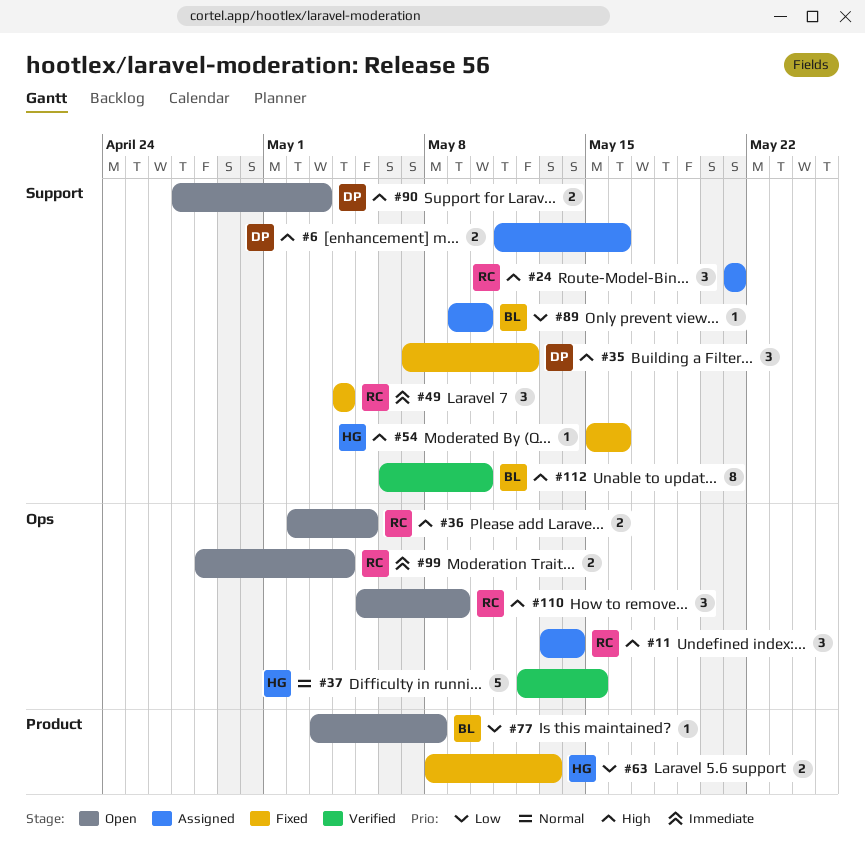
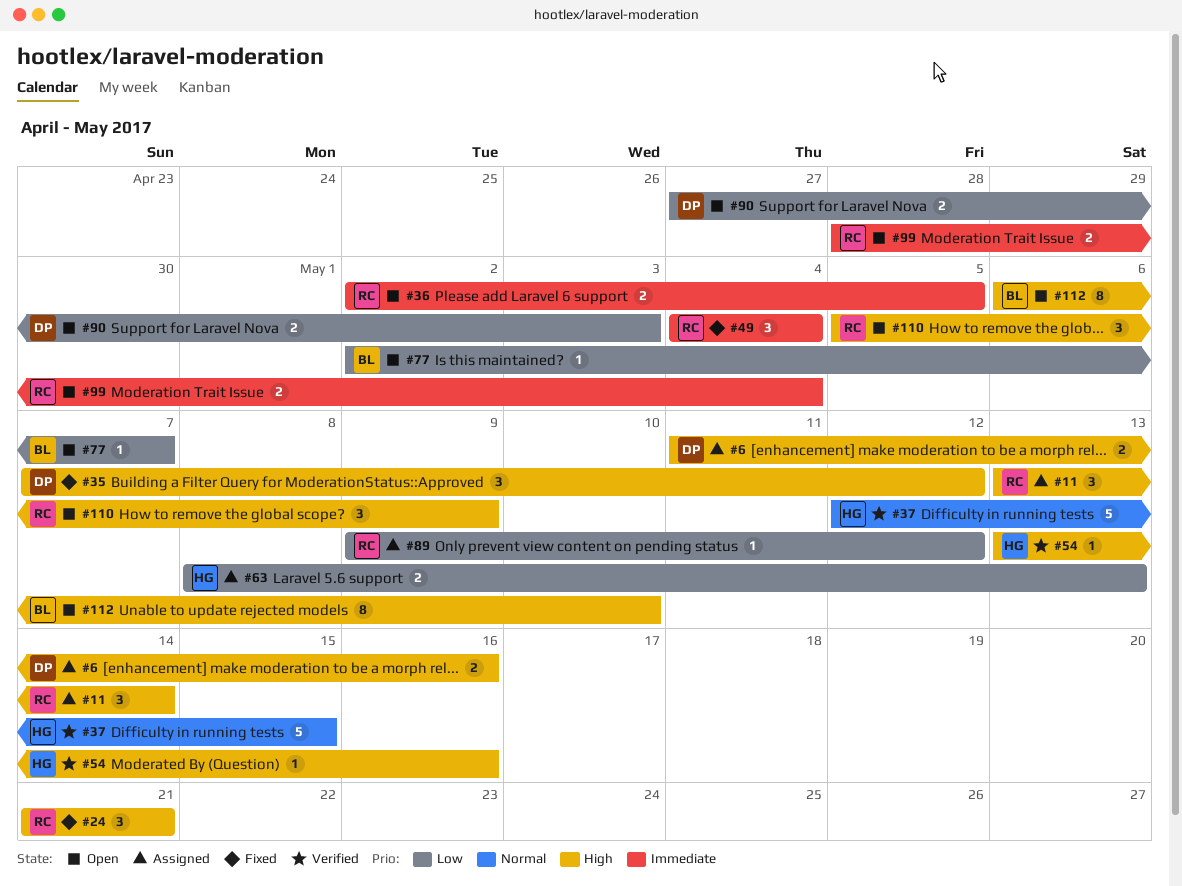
#24, status: Assigned -> Fixed
#36, priority: High -> Immediate
#54, status: Fixed -> Verified
#54, start: May 15 -> May 13
#63, status: Fixed -> Assigned
#77, start: May 3 -> May 2
#77, due: May 8 -> May 7
#89, owner: BL -> RC
#89, due: May 10 -> May 12
#90, priority: High -> Low
#112, status: Verified -> Open

